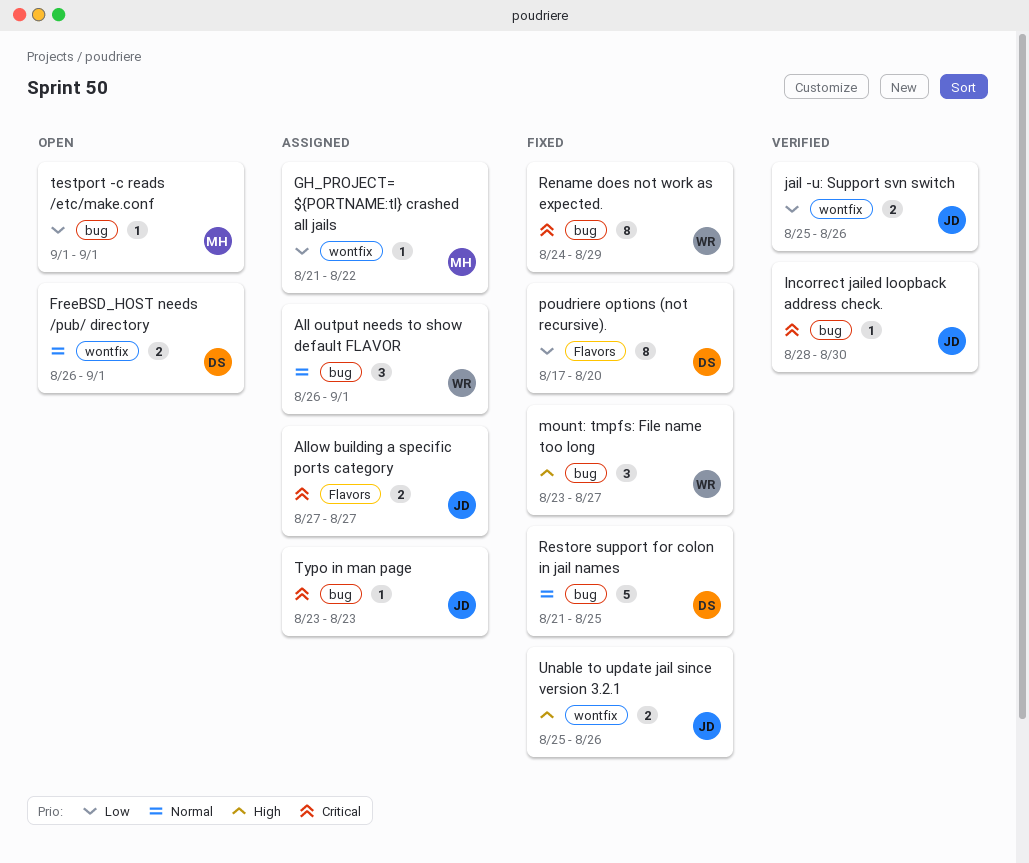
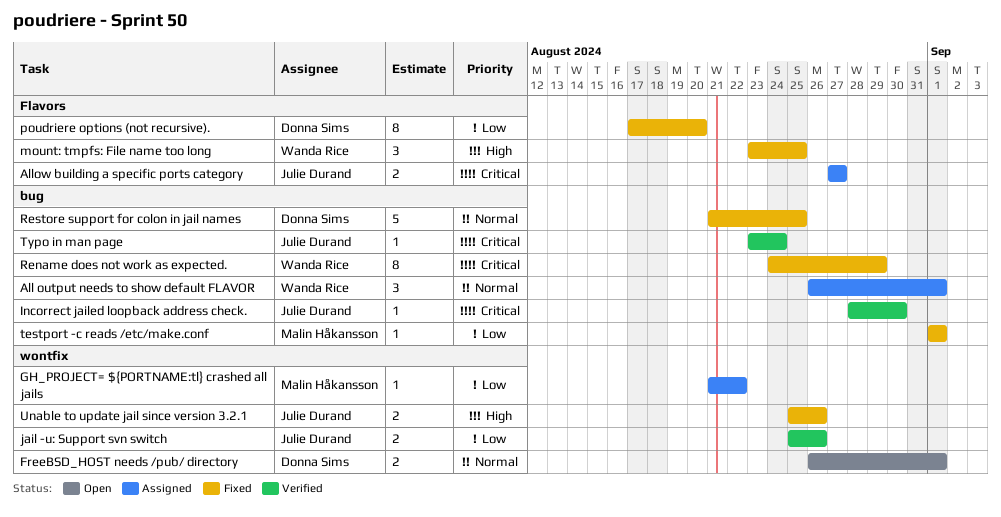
mount: tmpfs: File name too long, label: bug -> Flavors
mount: tmpfs: File name too long, due: Aug 27 -> Aug 25
testport -c reads /etc/make.conf, status: Open -> Fixed
Typo in man page, status: Assigned -> Verified
Typo in man page, due: Aug 23 -> Aug 24

